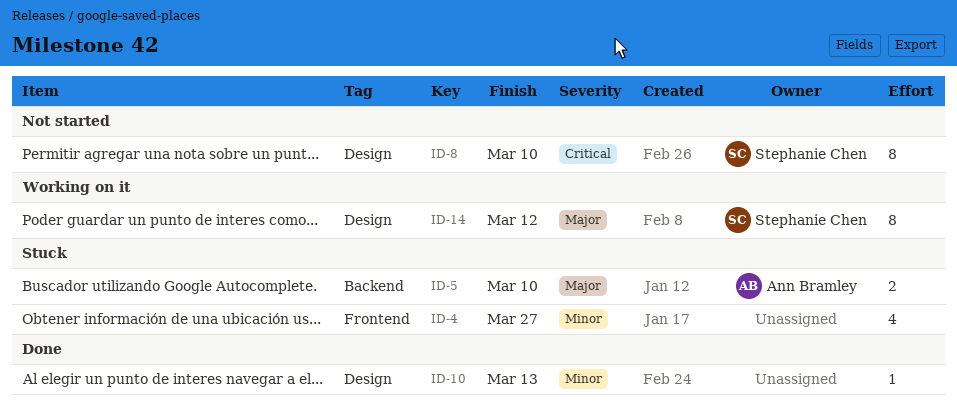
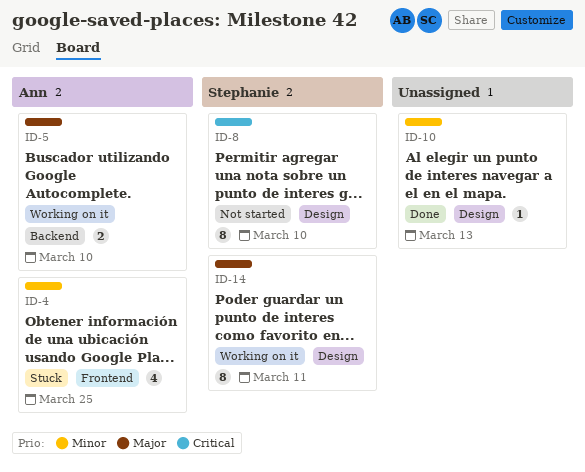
ID-4, owner: none -> Ann Bramley
ID-4, due: Mar 27 -> Mar 25
ID-5, status: Stuck -> Working on it
ID-14, due: Mar 12 -> Mar 11

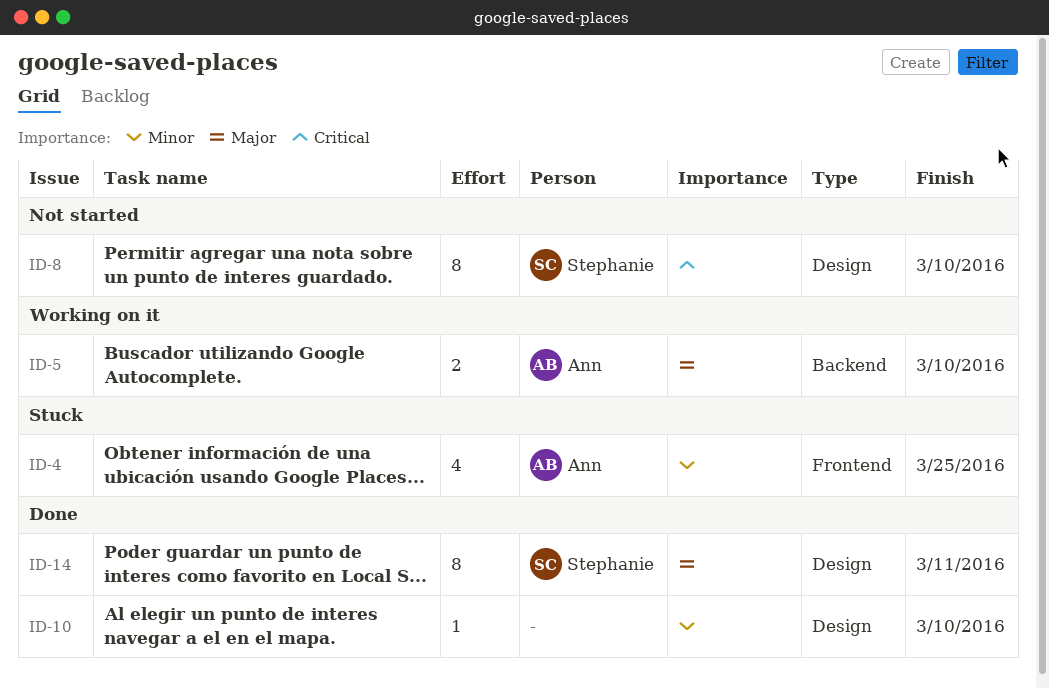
ID-10, due: Mar 13 -> Mar 10
ID-14, status: Working on it -> Done

